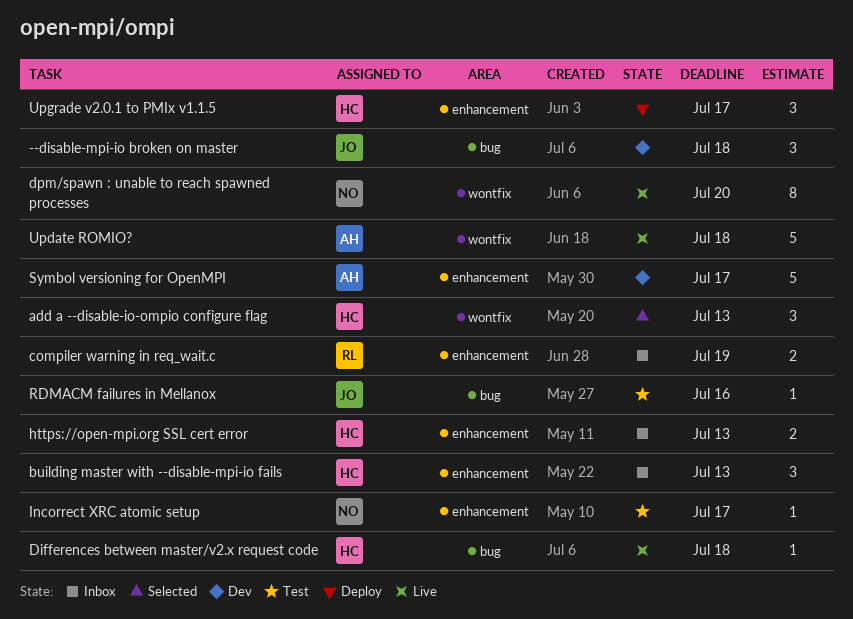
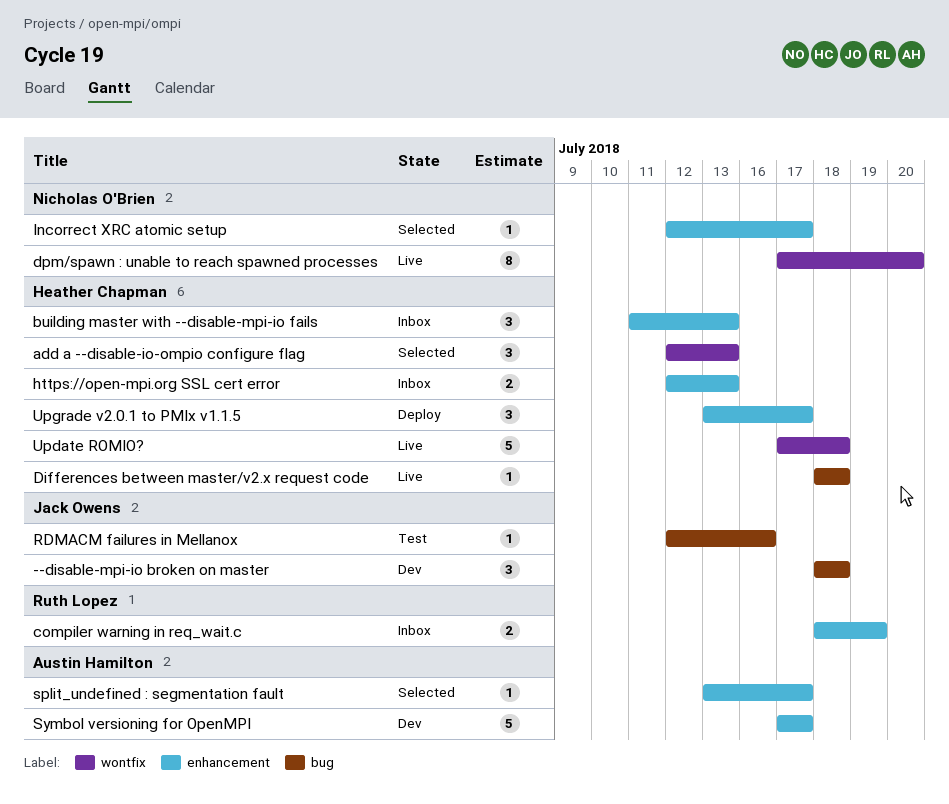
Incorrect XRC atomic setup, status: Test -> Selected
split_undefined : segmentation fault: none -> present
Update ROMIO?, owner: Austin Hamilton -> Heather Chapman

